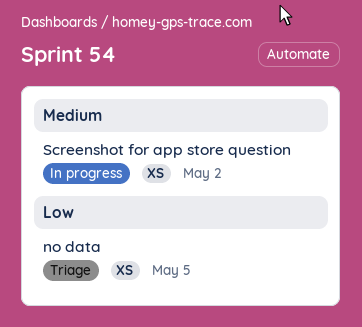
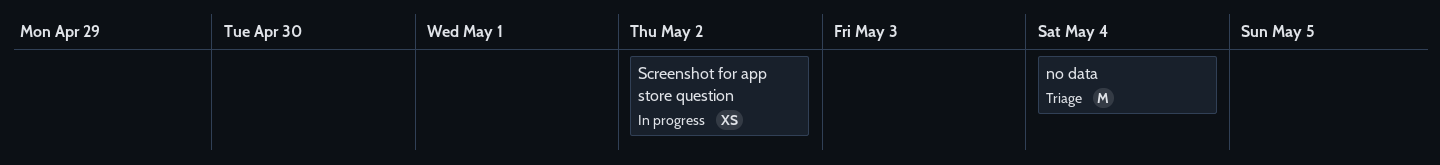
no data, estimate: XS -> M
no data, due: May 5 -> May 4

